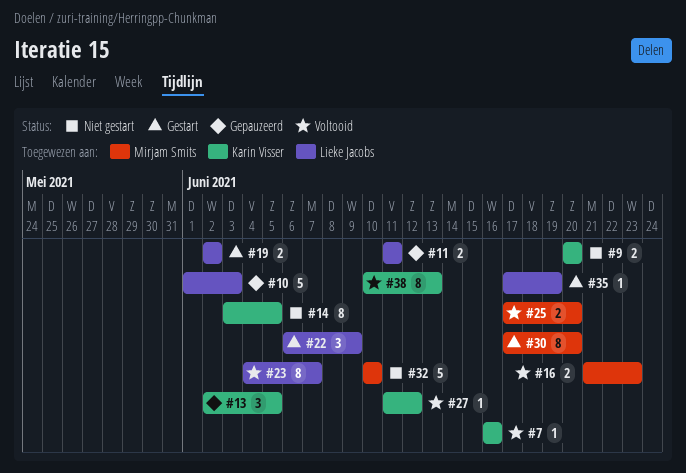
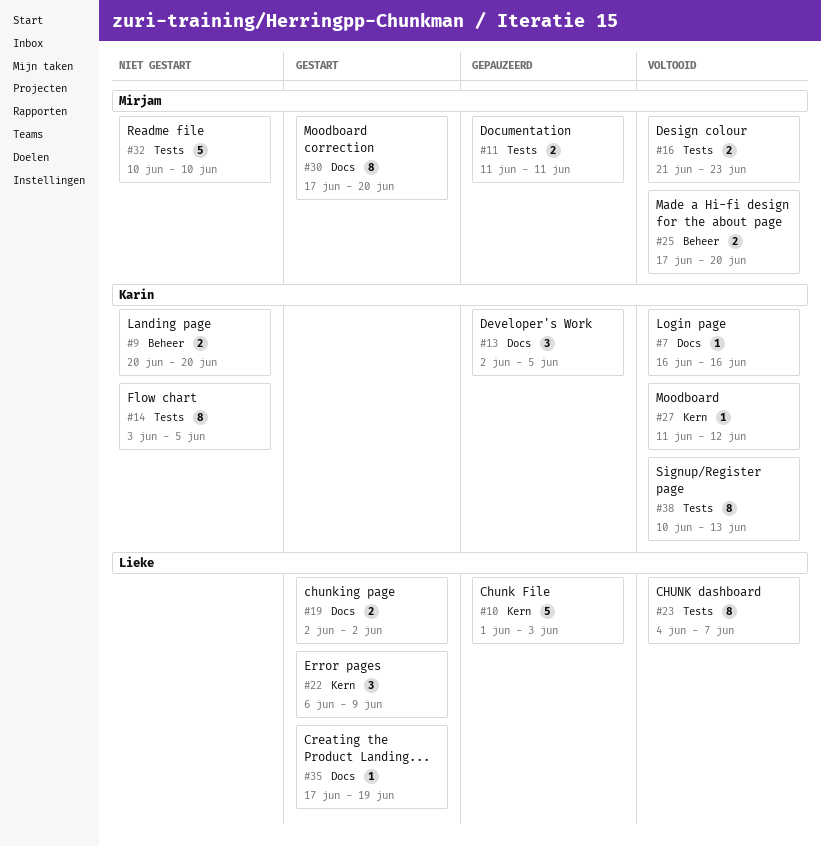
#11, owner: Lieke Jacobs -> Mirjam Smits

